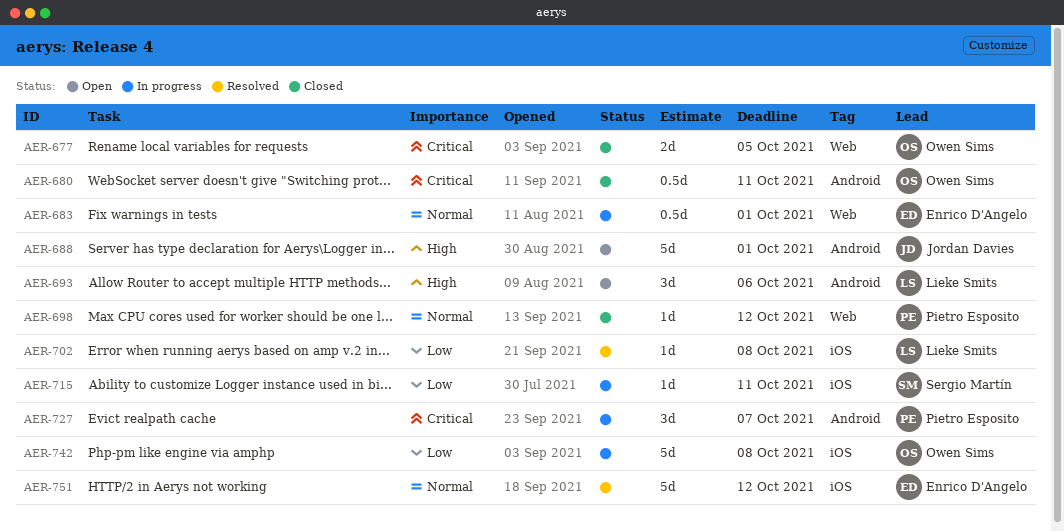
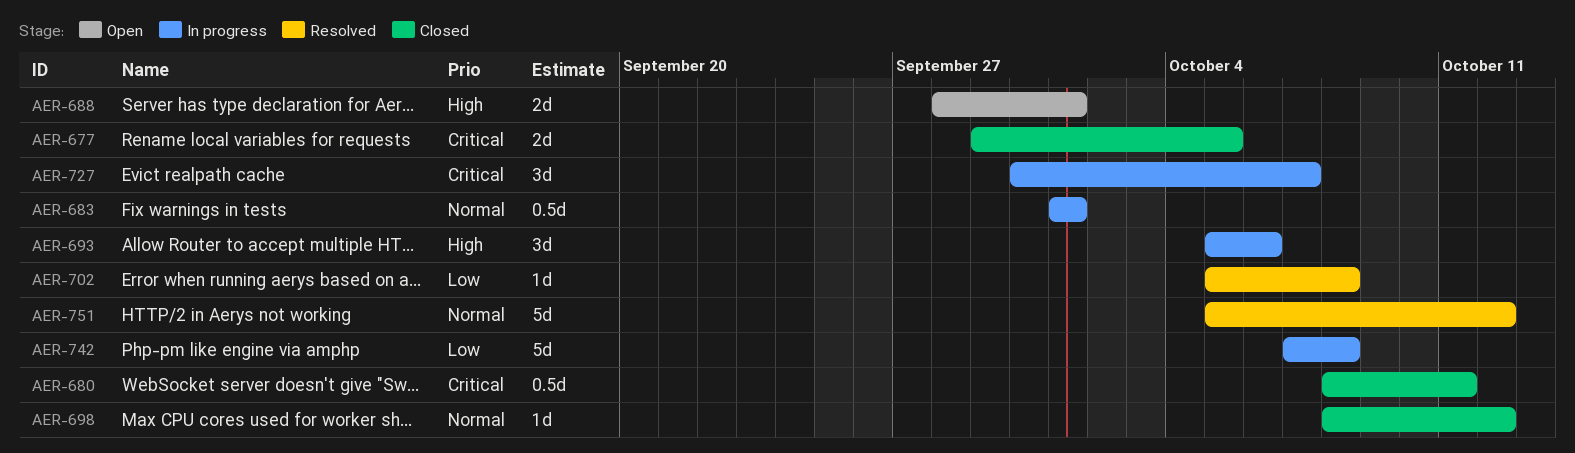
AER-688, estimate: 5d -> 2d
AER-693, status: Open -> In progress
AER-715: present -> none

